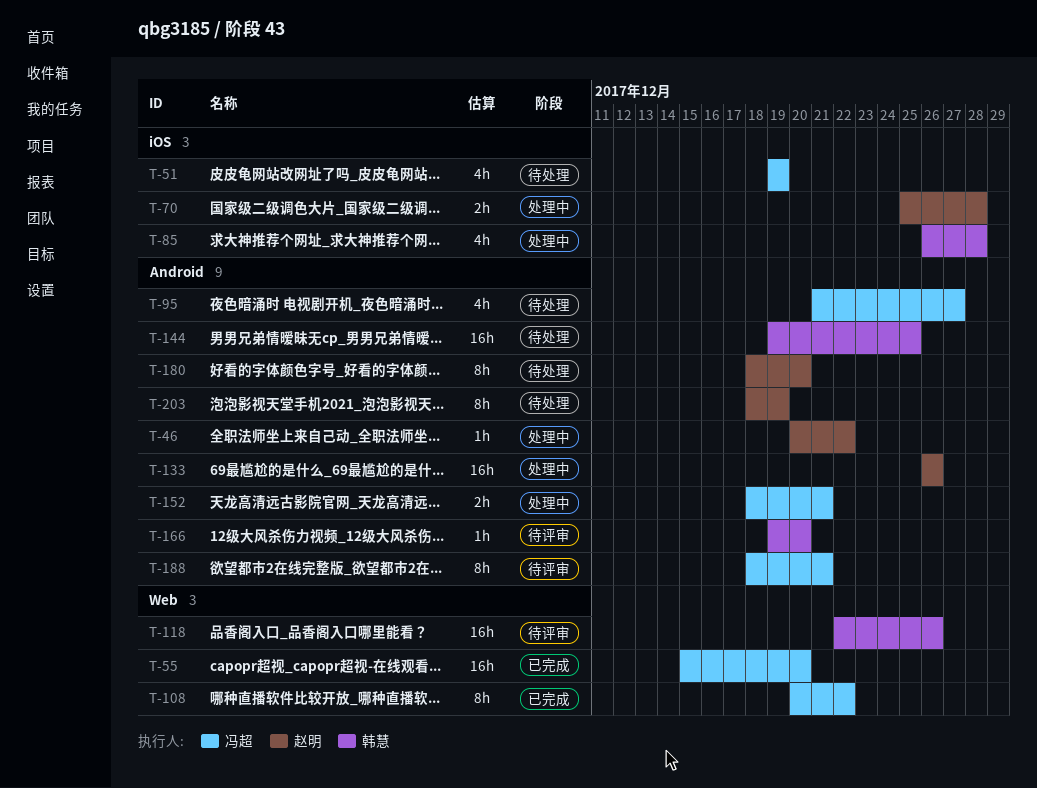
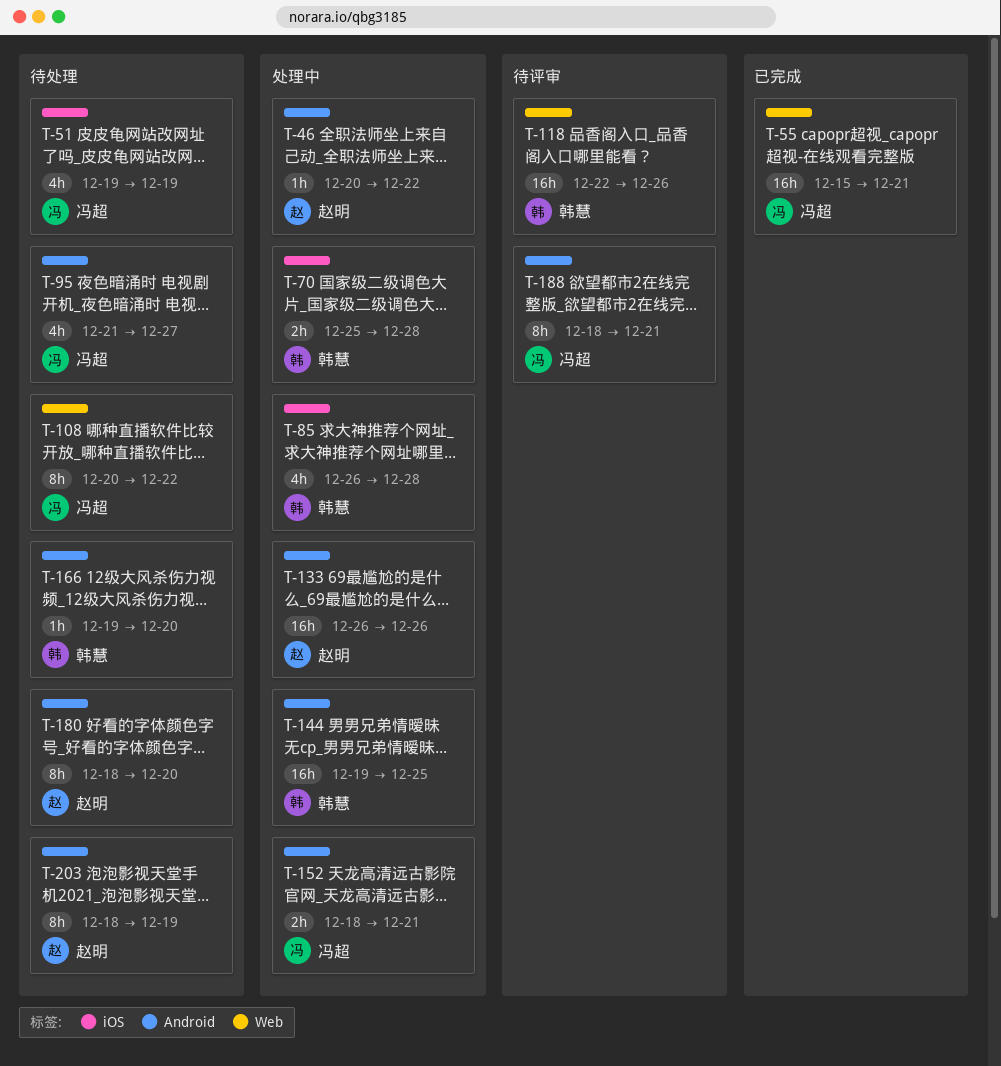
T-55, due: Dec 20 -> Dec 21
T-70, owner: 赵明 -> 韩慧
T-108, status: 已完成 -> 待处理
T-144, status: 待处理 -> 处理中
T-166, status: 待评审 -> 待处理

